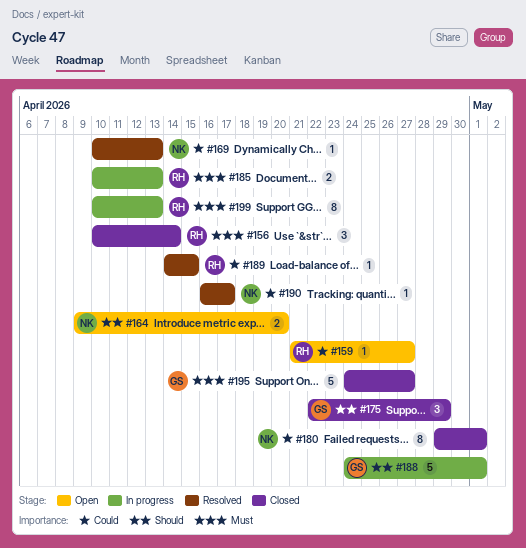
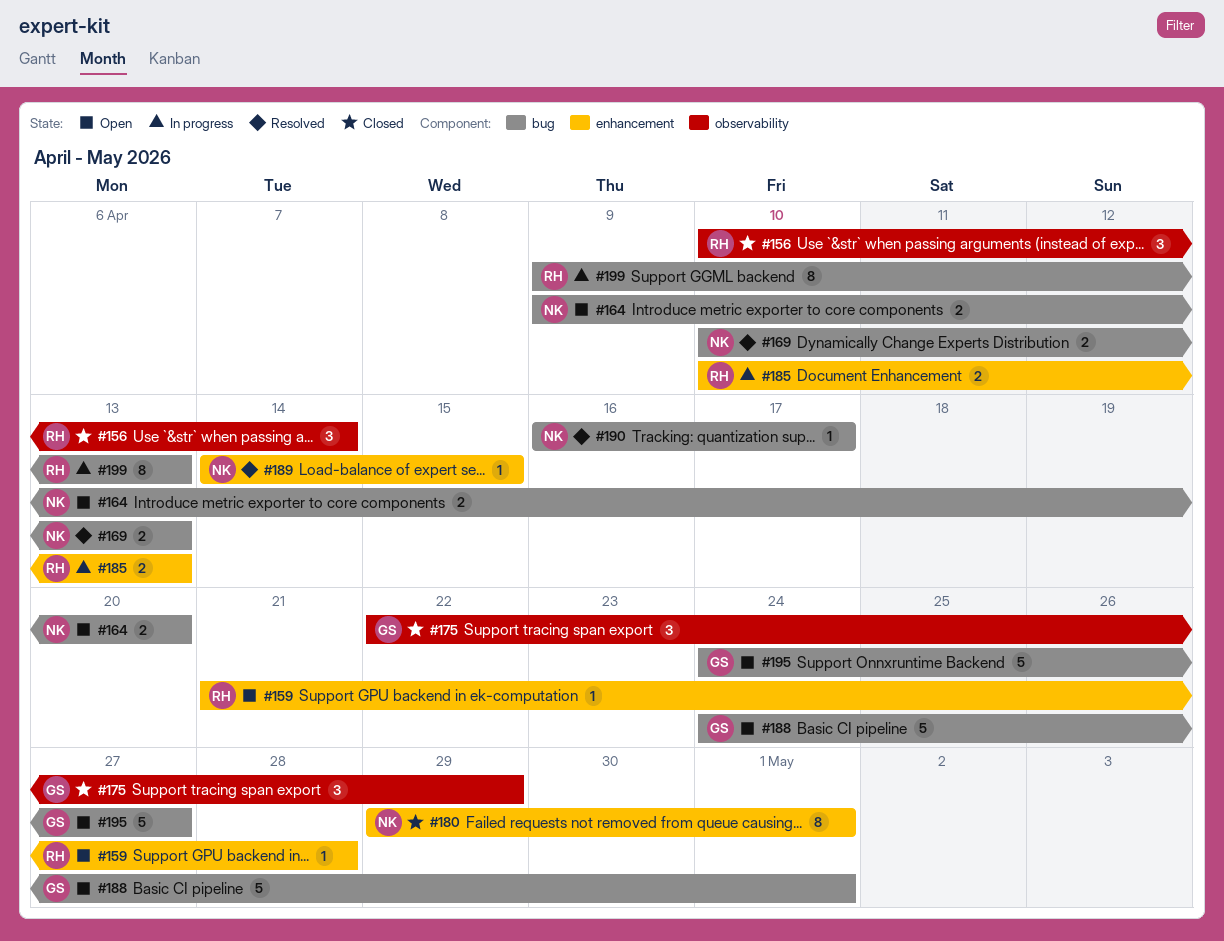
#159, due: Apr 27 -> Apr 28
#169, estimate: 1 -> 2
#188, status: In progress -> Open
#189, owner: RH -> NK
#195, status: Closed -> Open
#199, start: Apr 10 -> Apr 9

